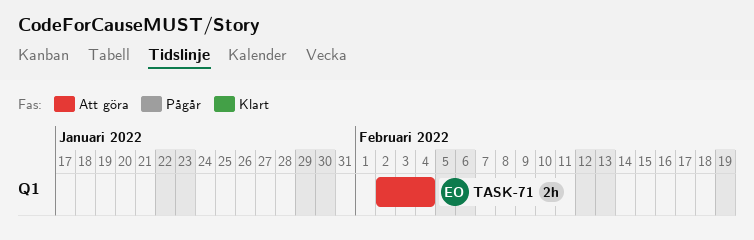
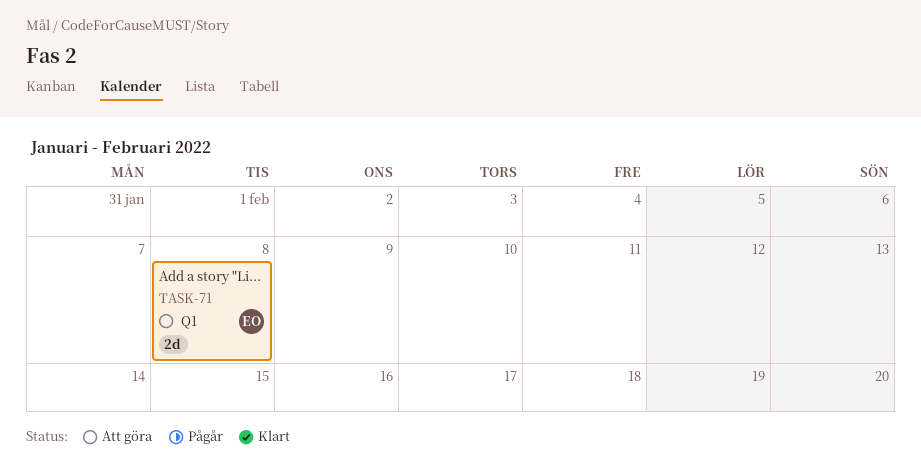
TASK-71, estimate: 2h -> 2d
TASK-71, due: Feb 4 -> Feb 8

